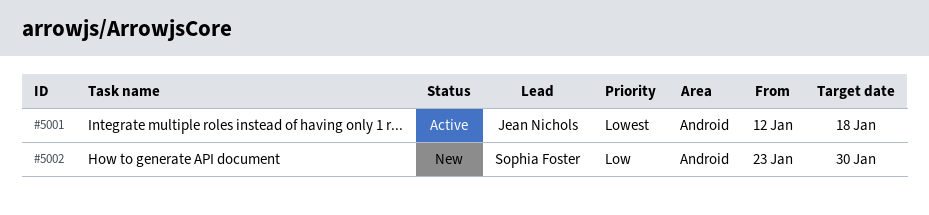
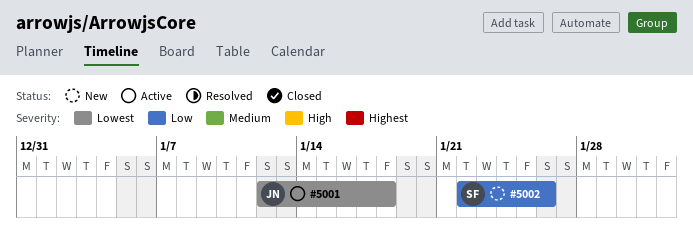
#5002, start: Jan 23 -> Jan 22
#5002, due: Jan 30 -> Jan 26

